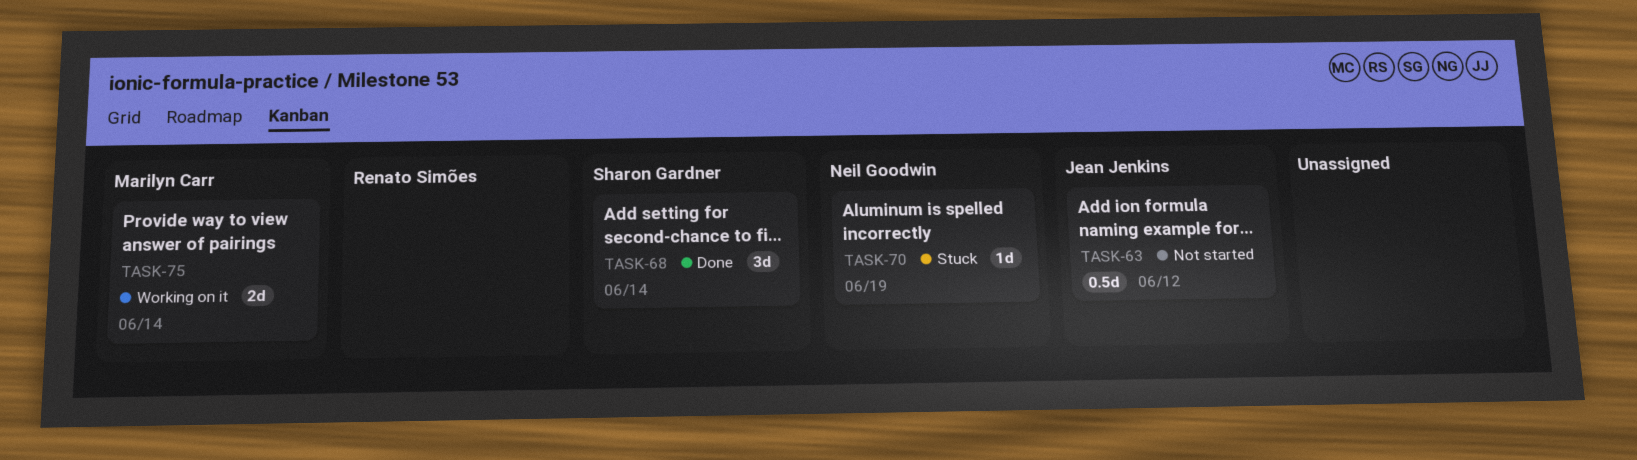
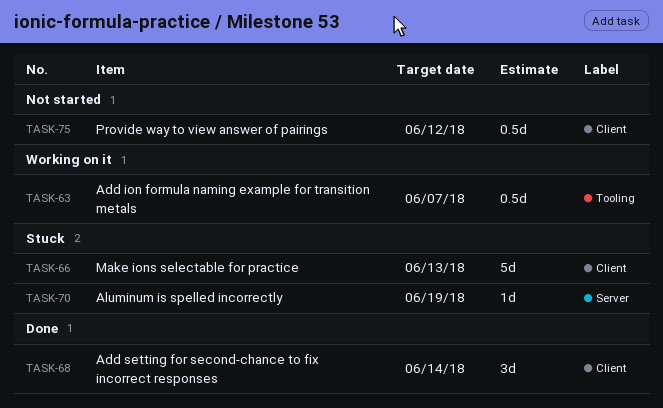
TASK-63, status: Not started -> Working on it
TASK-63, due: Jun 12 -> Jun 7
TASK-66: none -> present
TASK-75, status: Working on it -> Not started
TASK-75, estimate: 2d -> 0.5d
TASK-75, due: Jun 14 -> Jun 12

